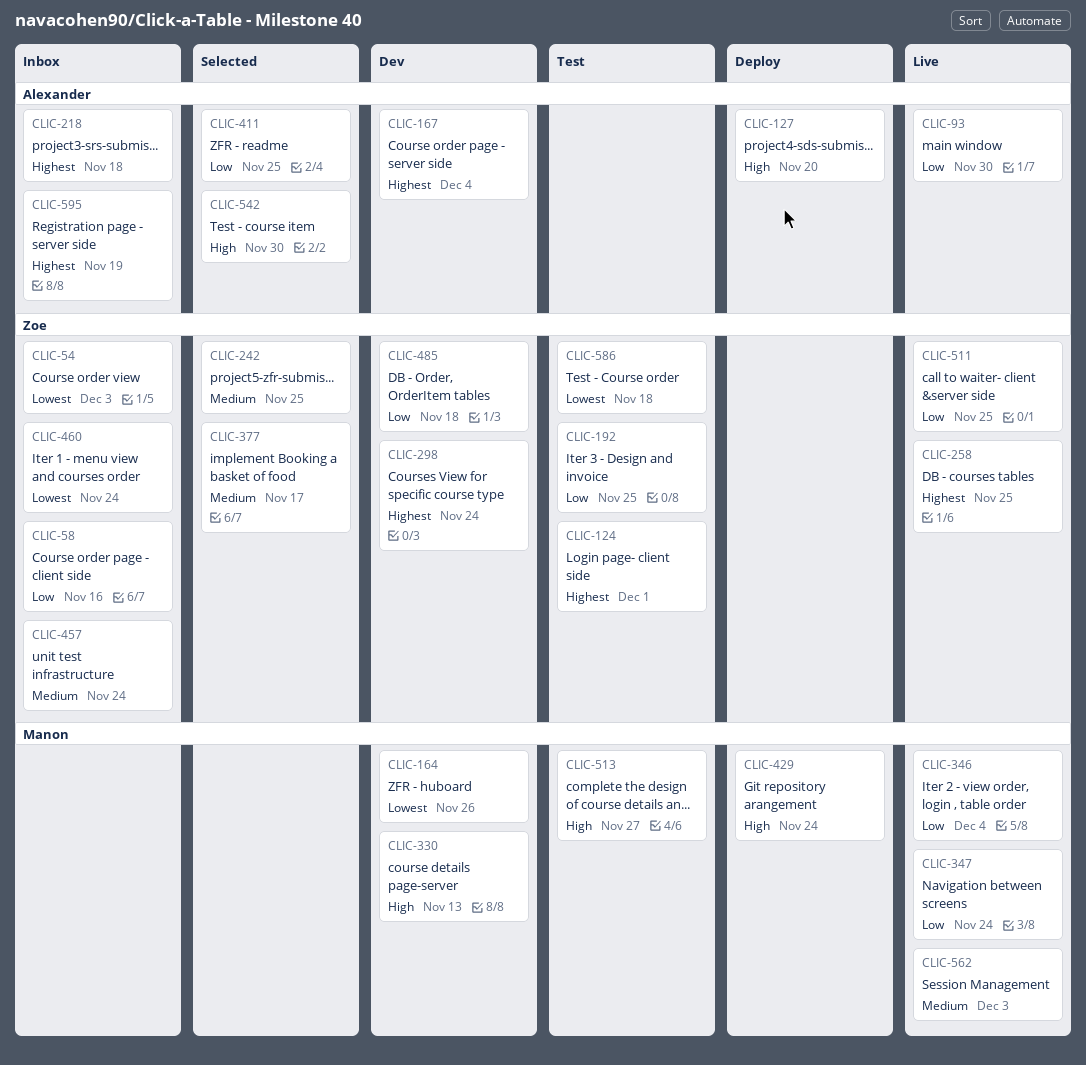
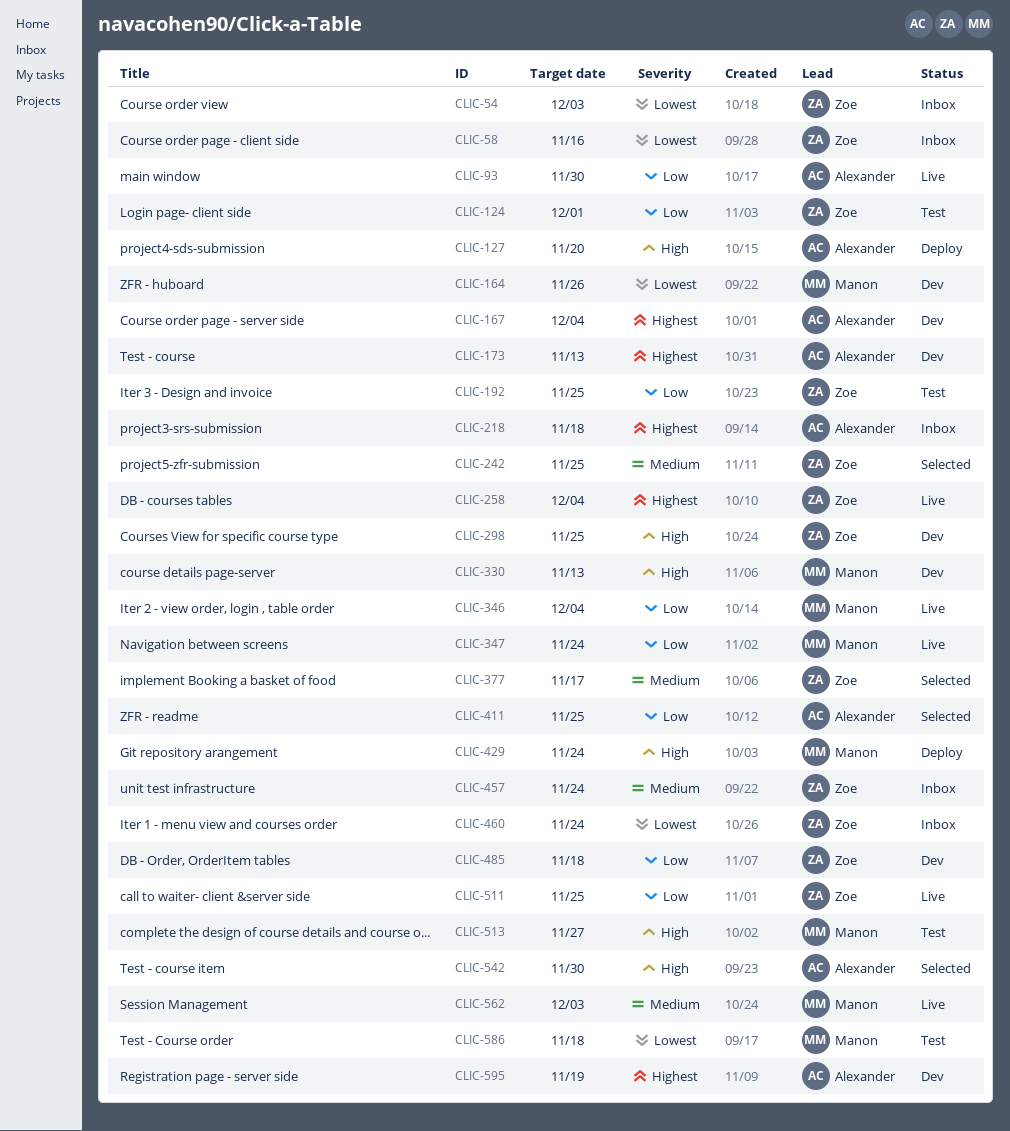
CLIC-58, priority: Low -> Lowest
CLIC-124, priority: Highest -> Low
CLIC-173: none -> present
CLIC-258, due: Nov 25 -> Dec 4
CLIC-298, priority: Highest -> High
CLIC-298, due: Nov 24 -> Nov 25
CLIC-586, owner: Zoe -> Manon
CLIC-595, status: Inbox -> Dev

